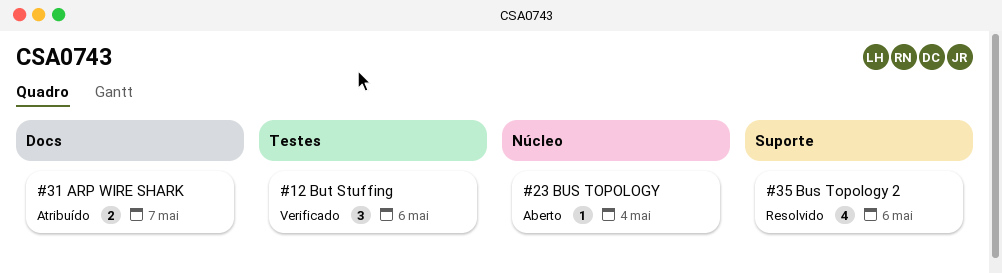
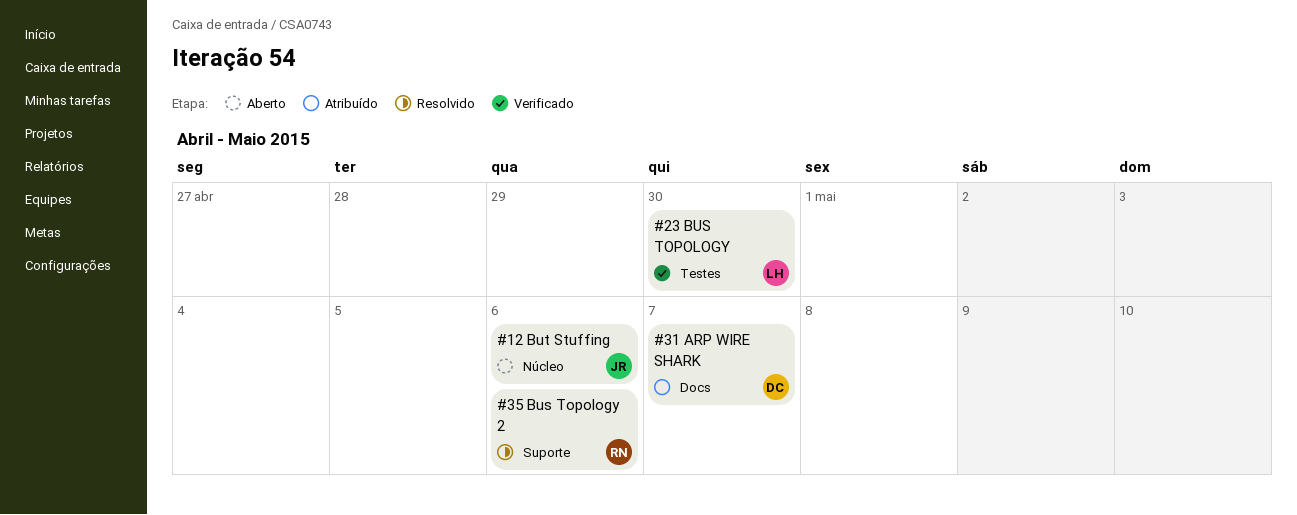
#12, status: Verificado -> Aberto
#12, label: Testes -> Núcleo
#23, status: Aberto -> Verificado
#23, label: Núcleo -> Testes
#23, due: May 4 -> Apr 30

